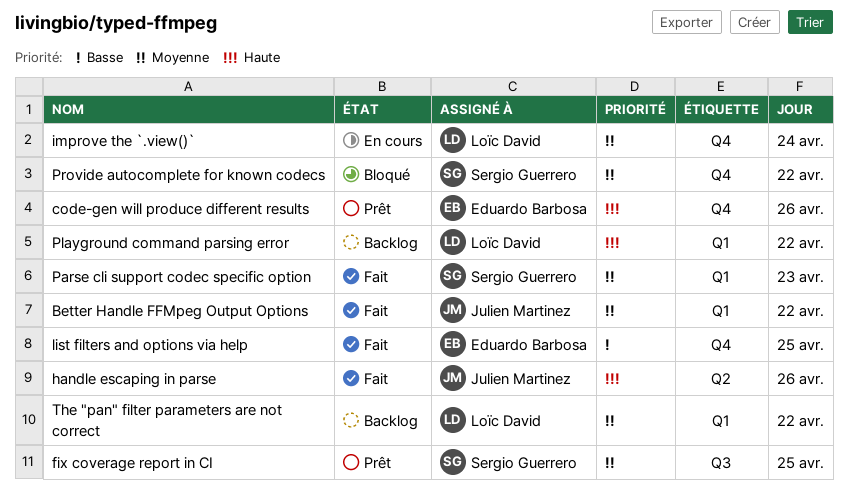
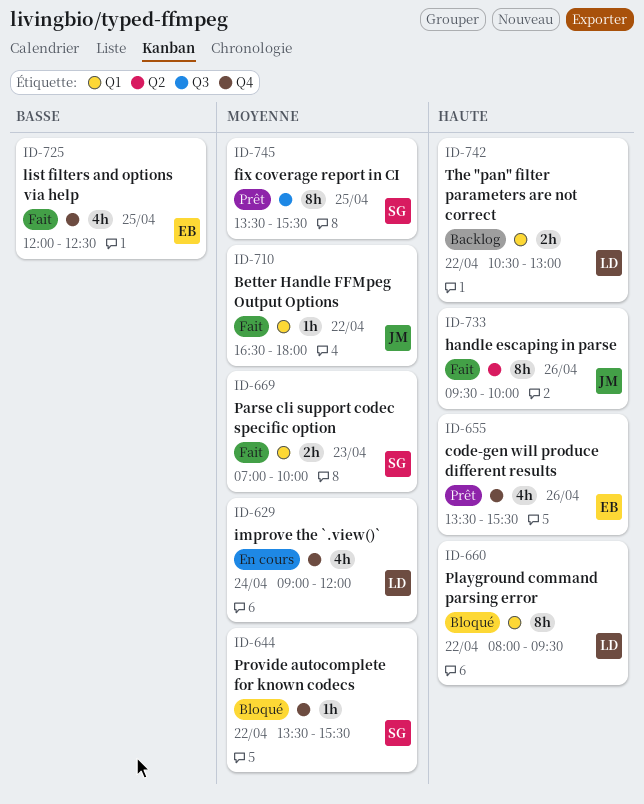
Playground command parsing error, status: Backlog -> Bloqué
The "pan" filter parameters are not correct, priority: Moyenne -> Haute

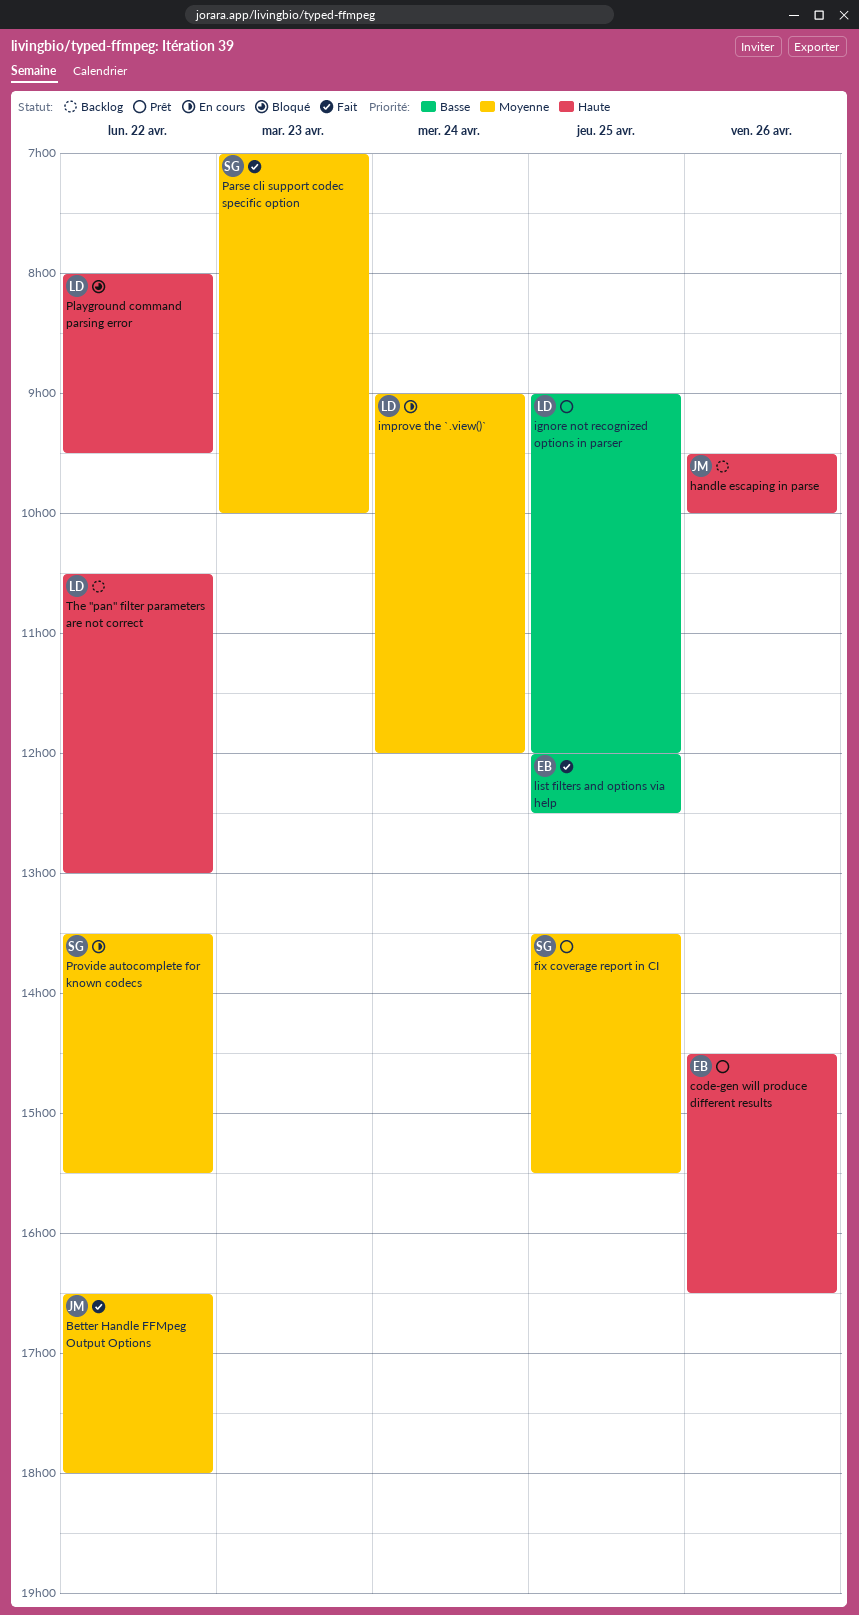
code-gen will produce different results, begins: 13:30 -> 14:30
code-gen will produce different results, ends: 15:30 -> 16:30
handle escaping in parse, status: Fait -> Backlog
ignore not recognized options in parser: none -> present
Provide autocomplete for known codecs, status: Bloqué -> En cours

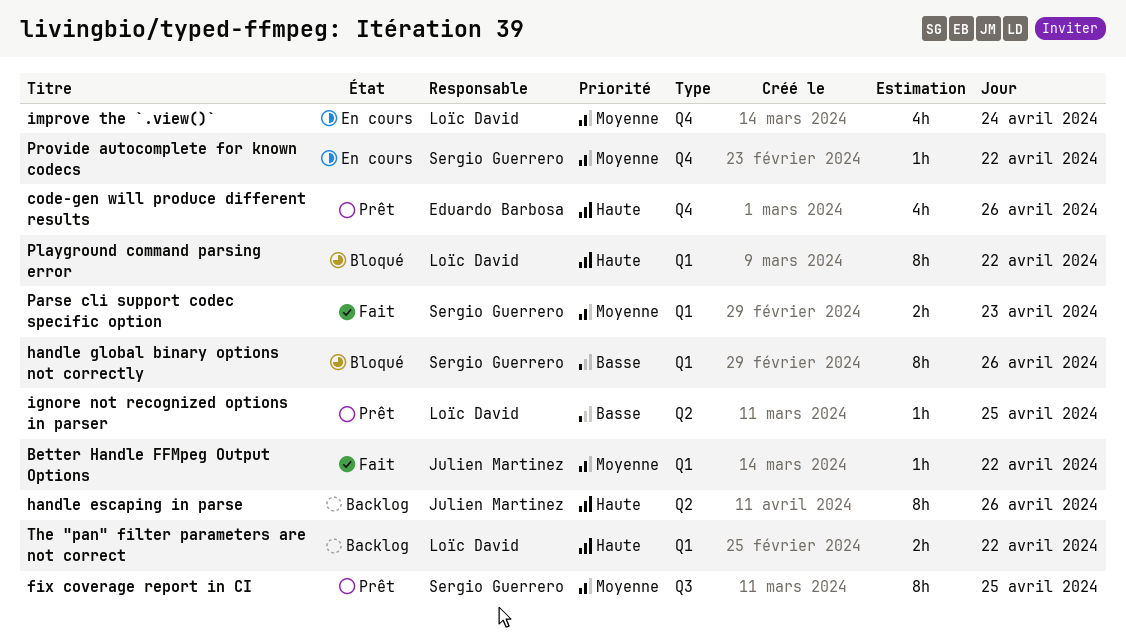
handle global binary options not correctly: none -> present
list filters and options via help: present -> none

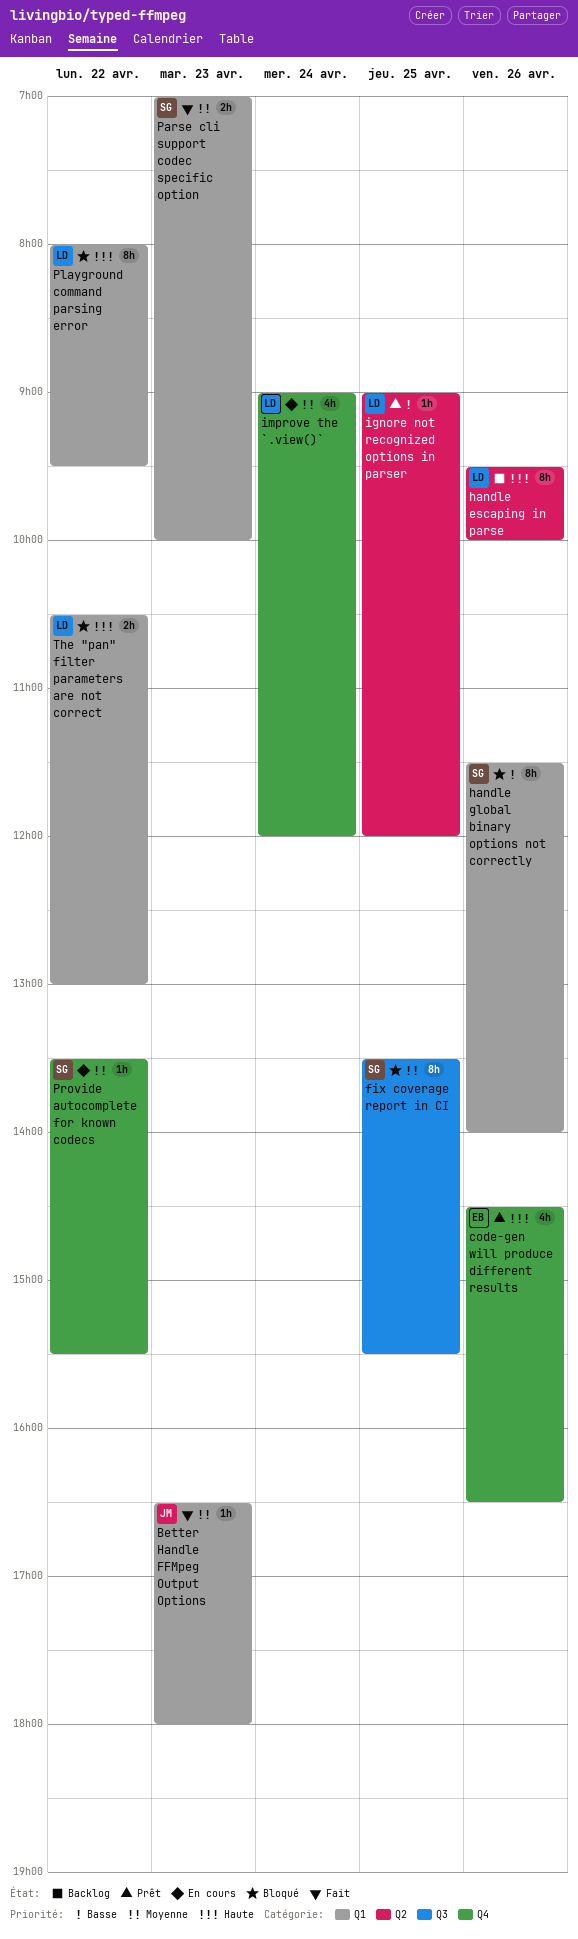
Better Handle FFMpeg Output Options, day: Apr 22 -> Apr 23
fix coverage report in CI, status: Prêt -> Bloqué
handle escaping in parse, owner: Julien Martinez -> Loïc David
The "pan" filter parameters are not correct, status: Backlog -> Bloqué

